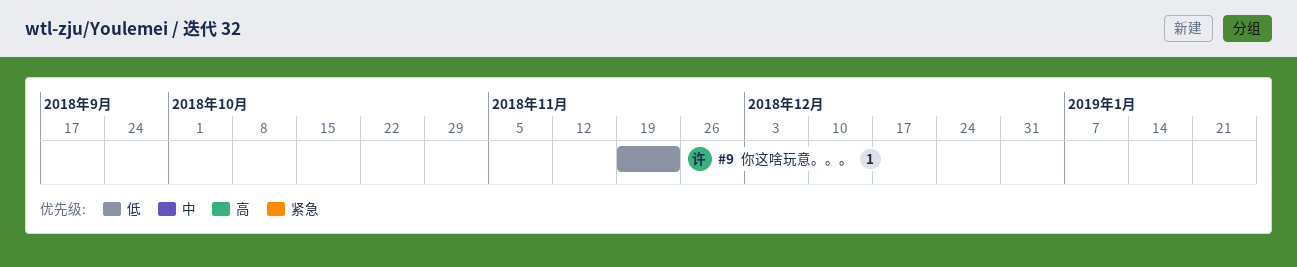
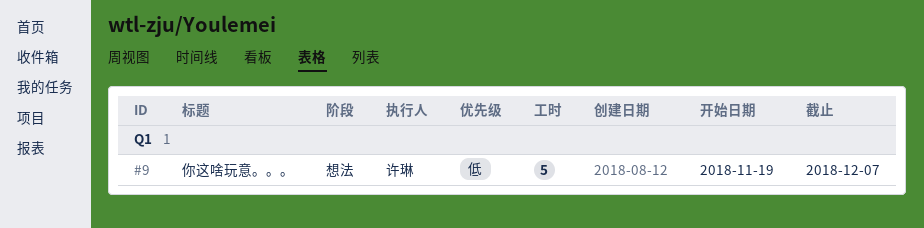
#9, estimate: 1 -> 5
#9, due: Nov 23 -> Dec 7

